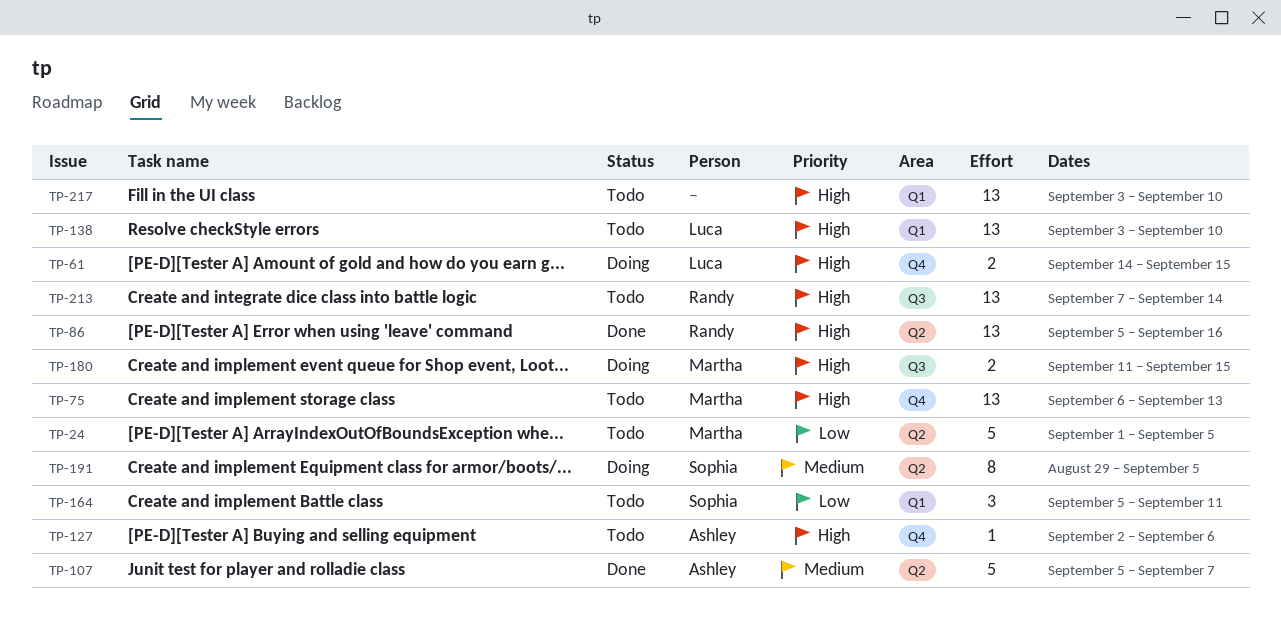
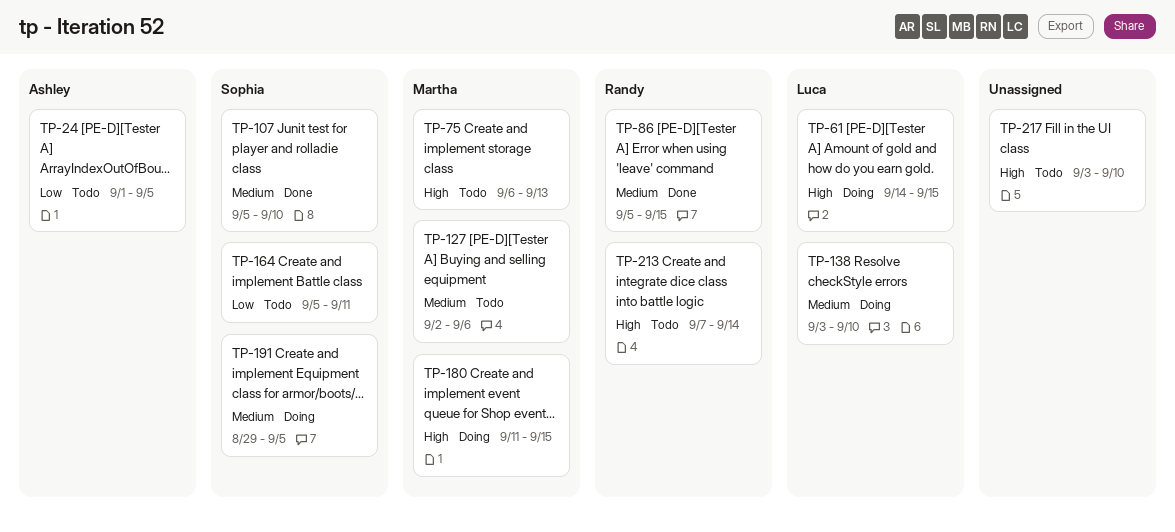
TP-24, owner: Martha -> Ashley
TP-86, priority: High -> Medium
TP-86, due: Sep 16 -> Sep 15
TP-107, owner: Ashley -> Sophia
TP-107, due: Sep 7 -> Sep 10
TP-127, owner: Ashley -> Martha
TP-127, priority: High -> Medium
TP-138, status: Todo -> Doing
TP-138, priority: High -> Medium

